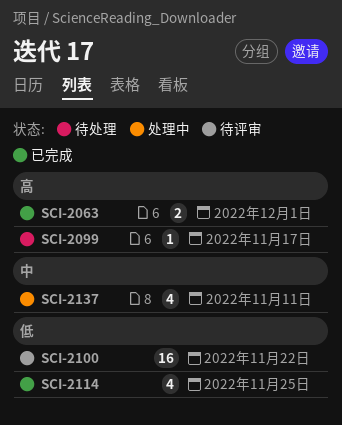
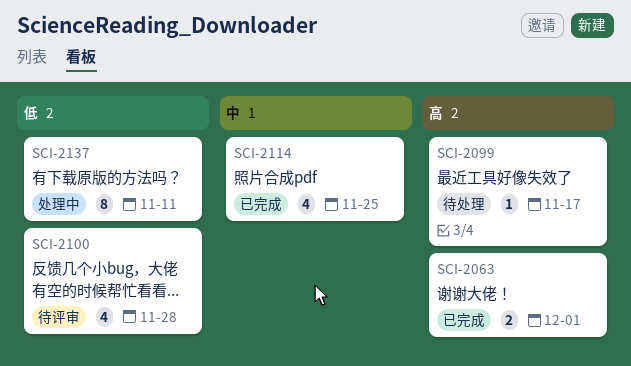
SCI-2100, estimate: 16 -> 4
SCI-2100, due: Nov 22 -> Nov 28
SCI-2114, priority: 低 -> 中
SCI-2137, priority: 中 -> 低
SCI-2137, estimate: 4 -> 8

